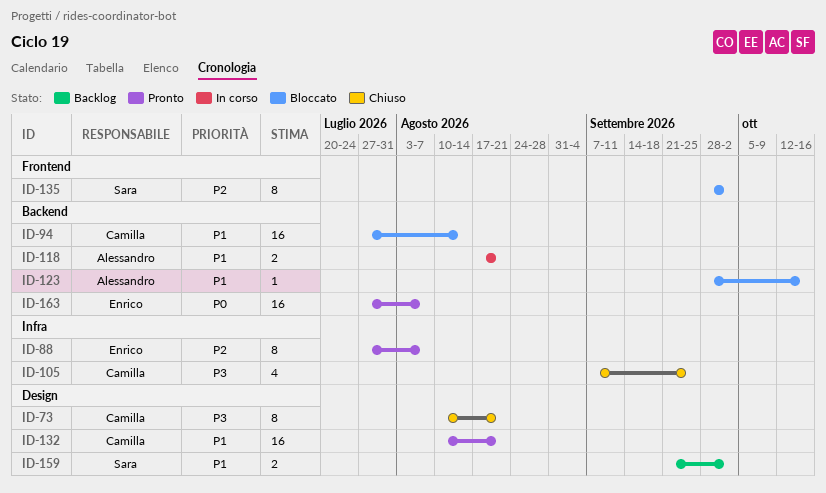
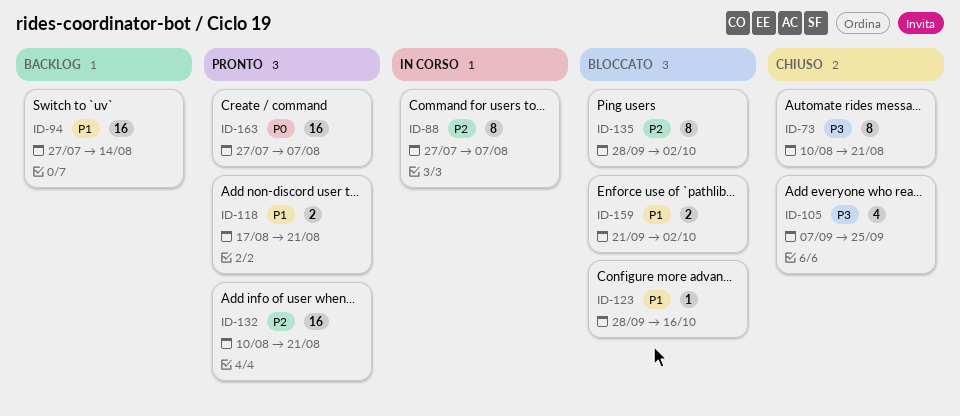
ID-88, status: Pronto -> In corso
ID-94, status: Bloccato -> Backlog
ID-118, status: In corso -> Pronto
ID-132, priority: P1 -> P2
ID-159, status: Backlog -> Bloccato

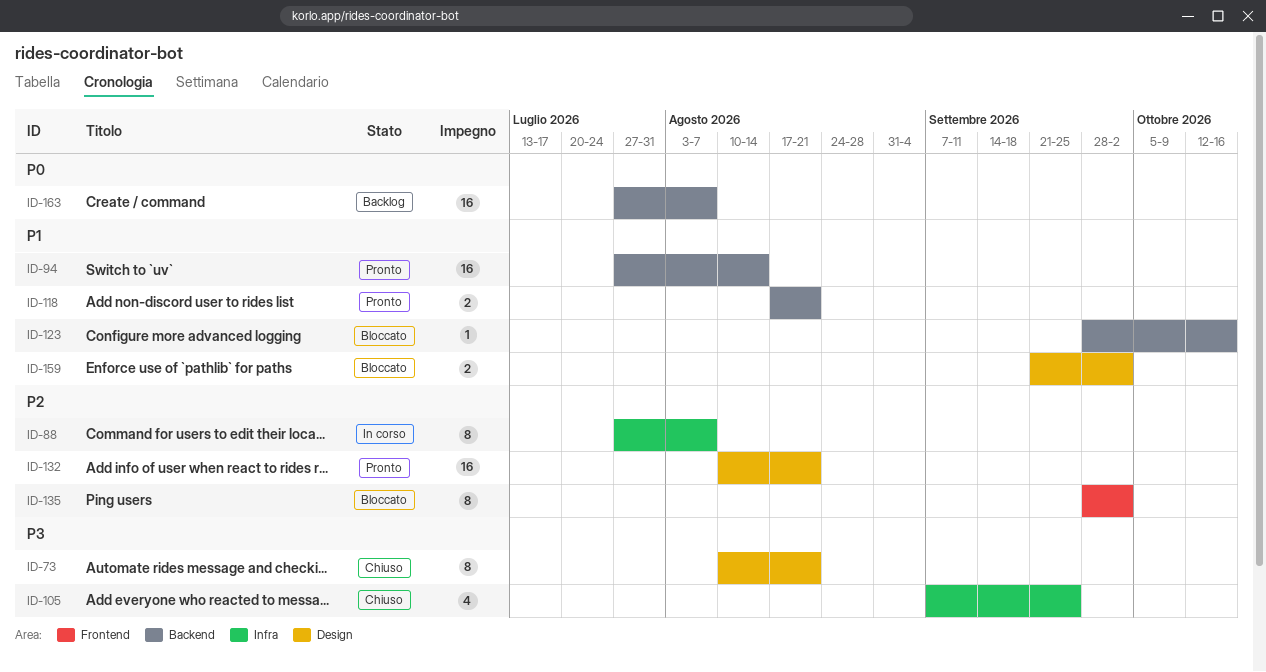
ID-94, status: Backlog -> Pronto
ID-163, status: Pronto -> Backlog

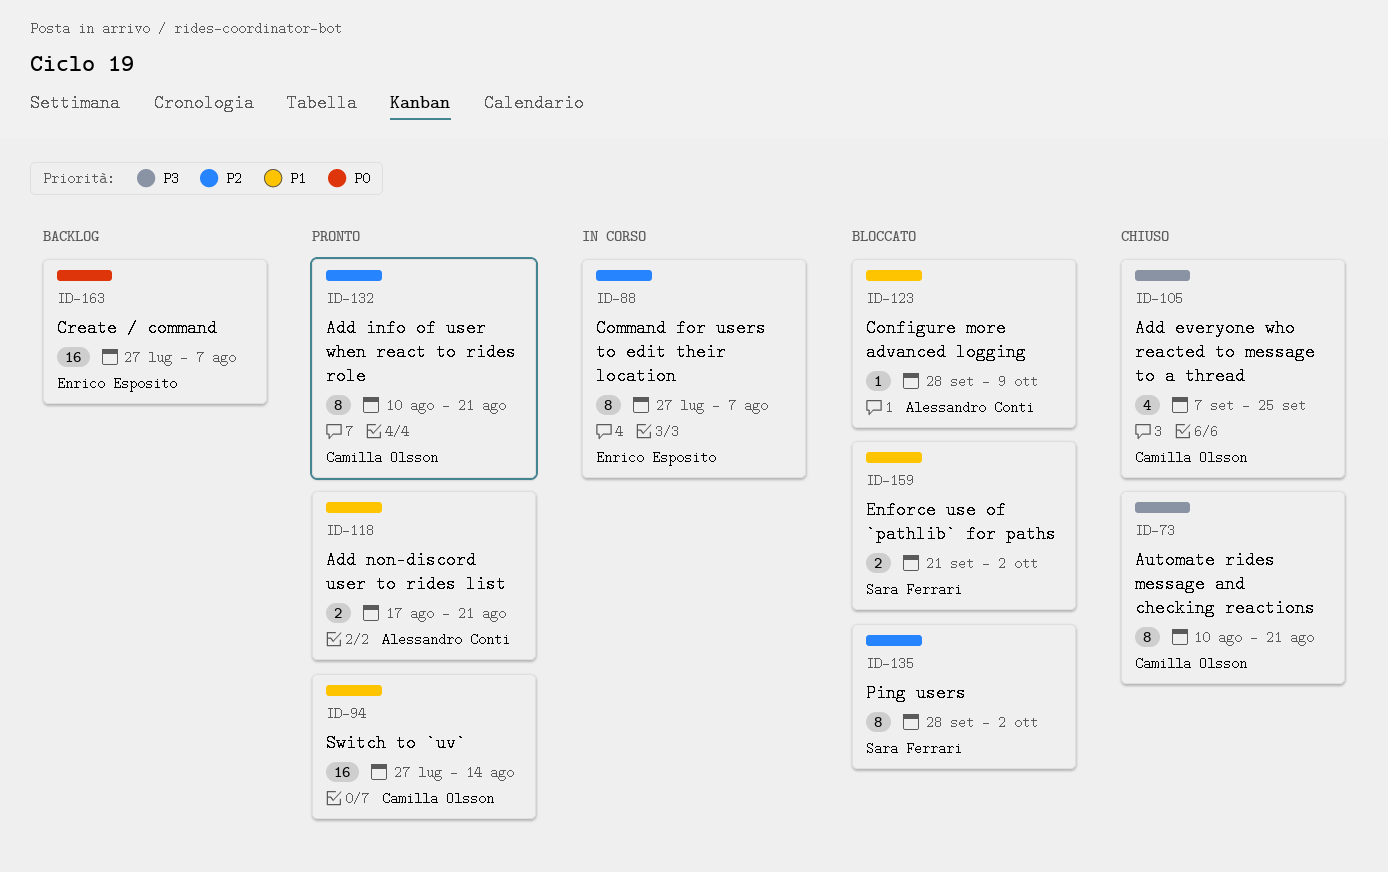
ID-123, due: Oct 16 -> Oct 9
ID-132, estimate: 16 -> 8

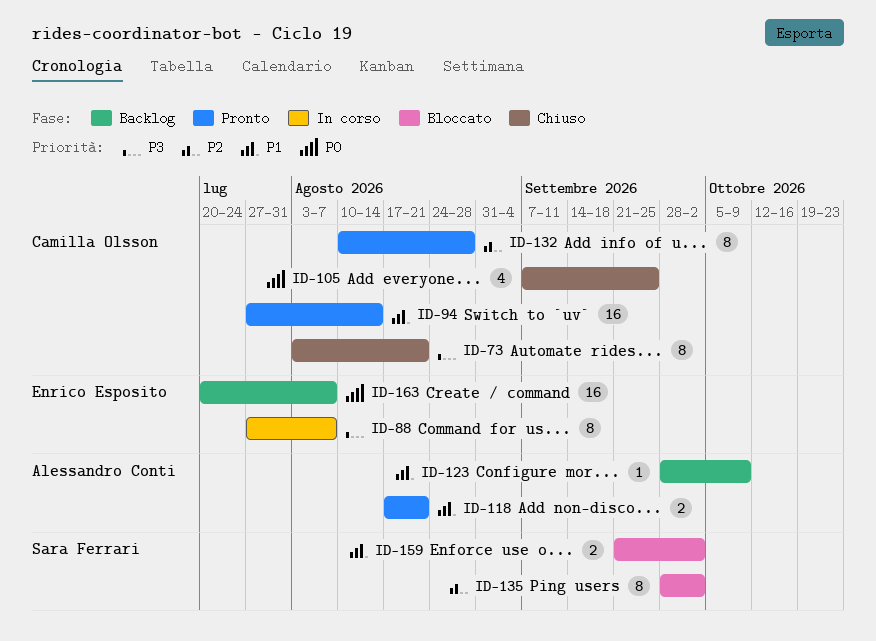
ID-73, start: Aug 10 -> Aug 3
ID-88, priority: P2 -> P3
ID-105, priority: P3 -> P0
ID-123, status: Bloccato -> Backlog
ID-132, due: Aug 21 -> Aug 28
ID-163, start: Jul 27 -> Jul 20

